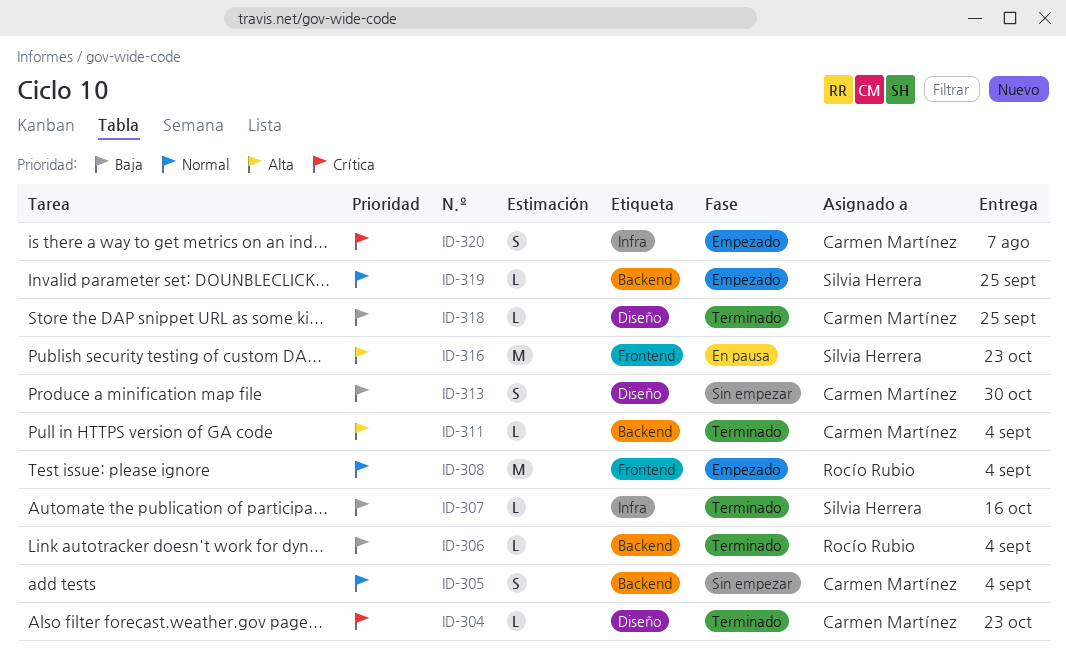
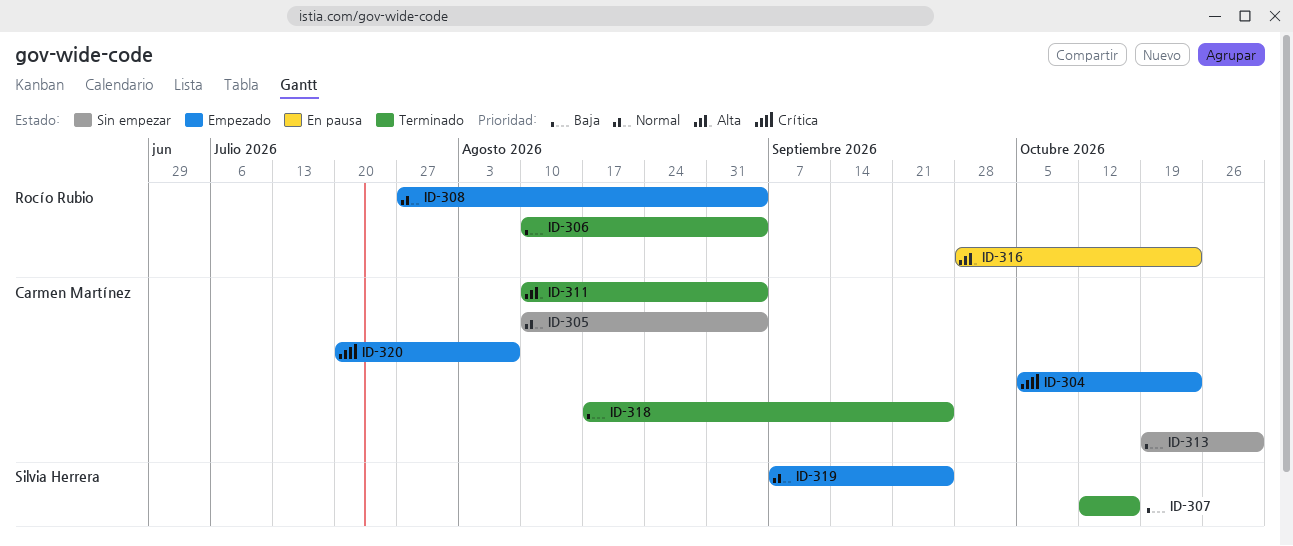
ID-304, status: Terminado -> Empezado
ID-316, owner: Silvia Herrera -> Rocío Rubio

